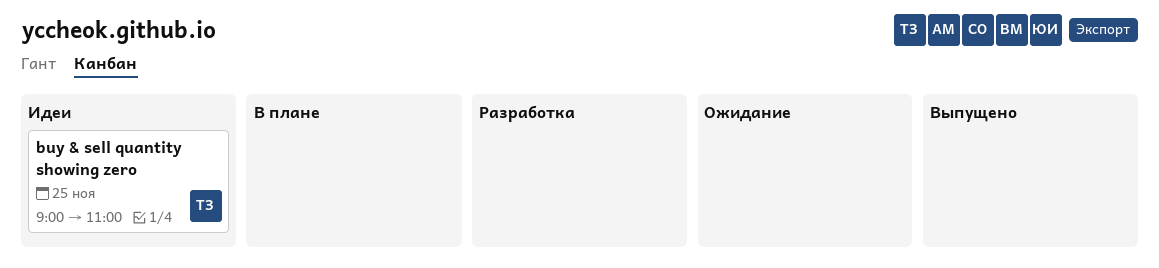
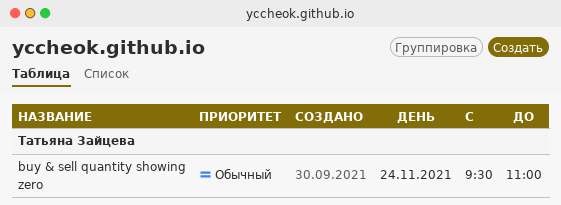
buy & sell quantity showing zero, day: Nov 25 -> Nov 24
buy & sell quantity showing zero, begins: 09:00 -> 09:30

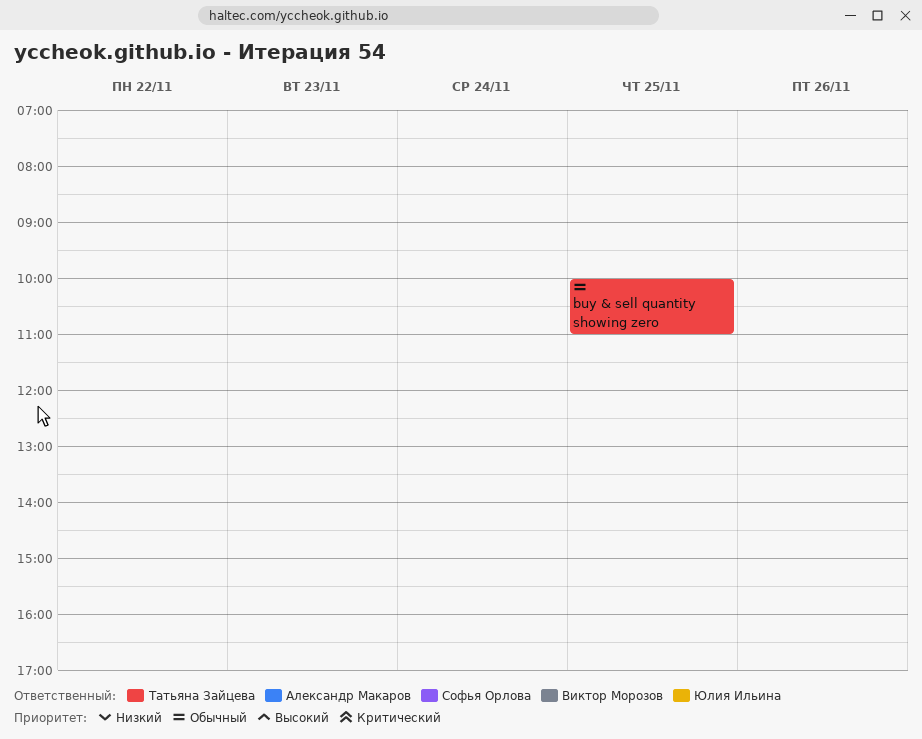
buy & sell quantity showing zero, day: Nov 24 -> Nov 25
buy & sell quantity showing zero, begins: 09:30 -> 10:00

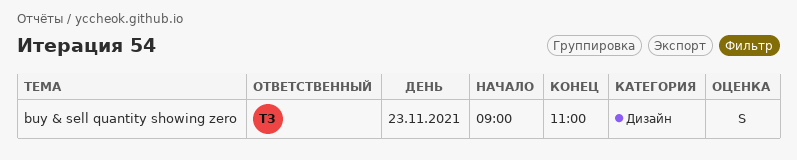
buy & sell quantity showing zero, day: Nov 25 -> Nov 23
buy & sell quantity showing zero, begins: 10:00 -> 09:00

